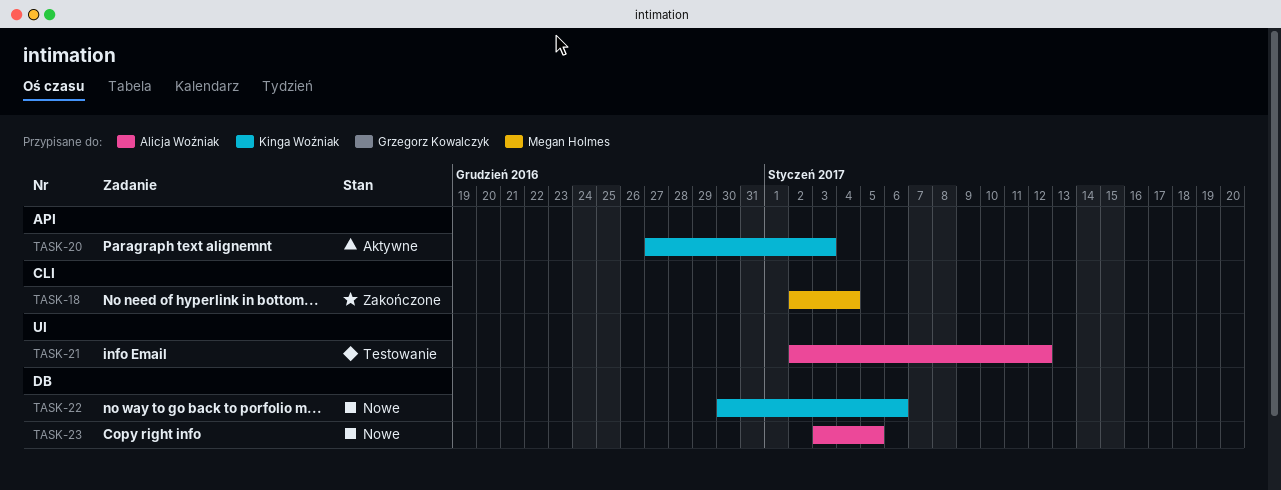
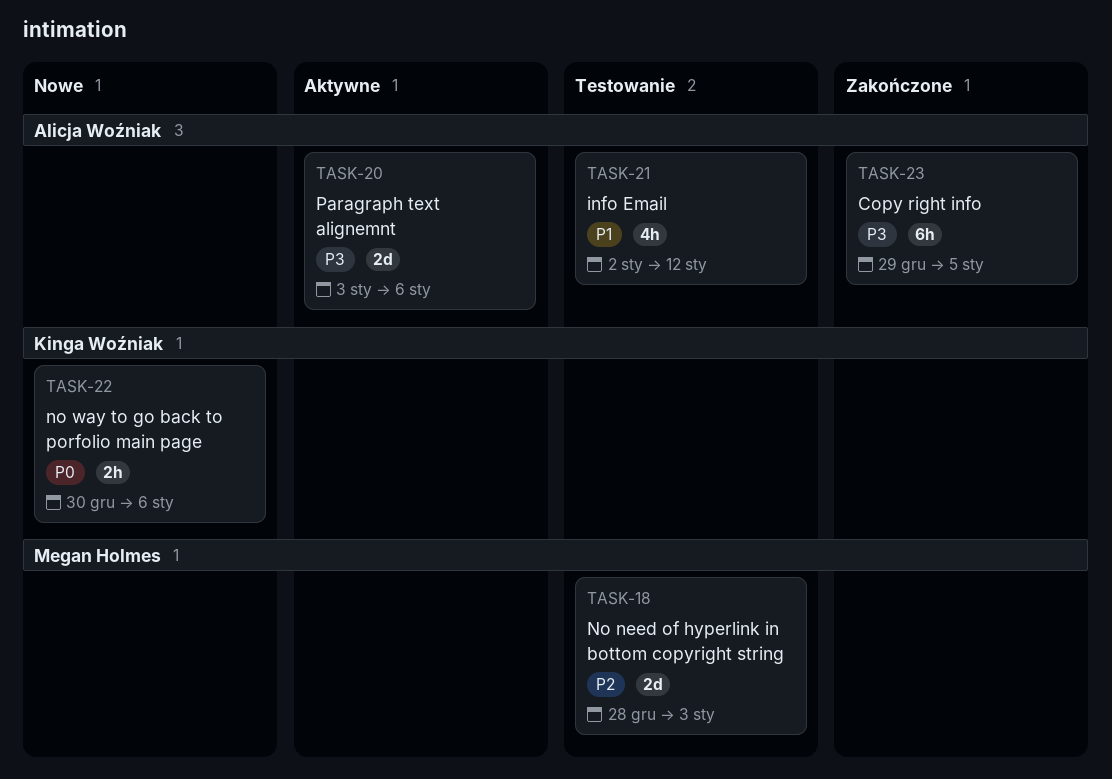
TASK-18, status: Zakończone -> Testowanie
TASK-18, start: Jan 2 -> Dec 28
TASK-18, due: Jan 4 -> Jan 3
TASK-20, owner: Kinga Woźniak -> Alicja Woźniak
TASK-20, start: Dec 27 -> Jan 3
TASK-20, due: Jan 3 -> Jan 6
TASK-23, status: Nowe -> Zakończone
TASK-23, start: Jan 3 -> Dec 29

